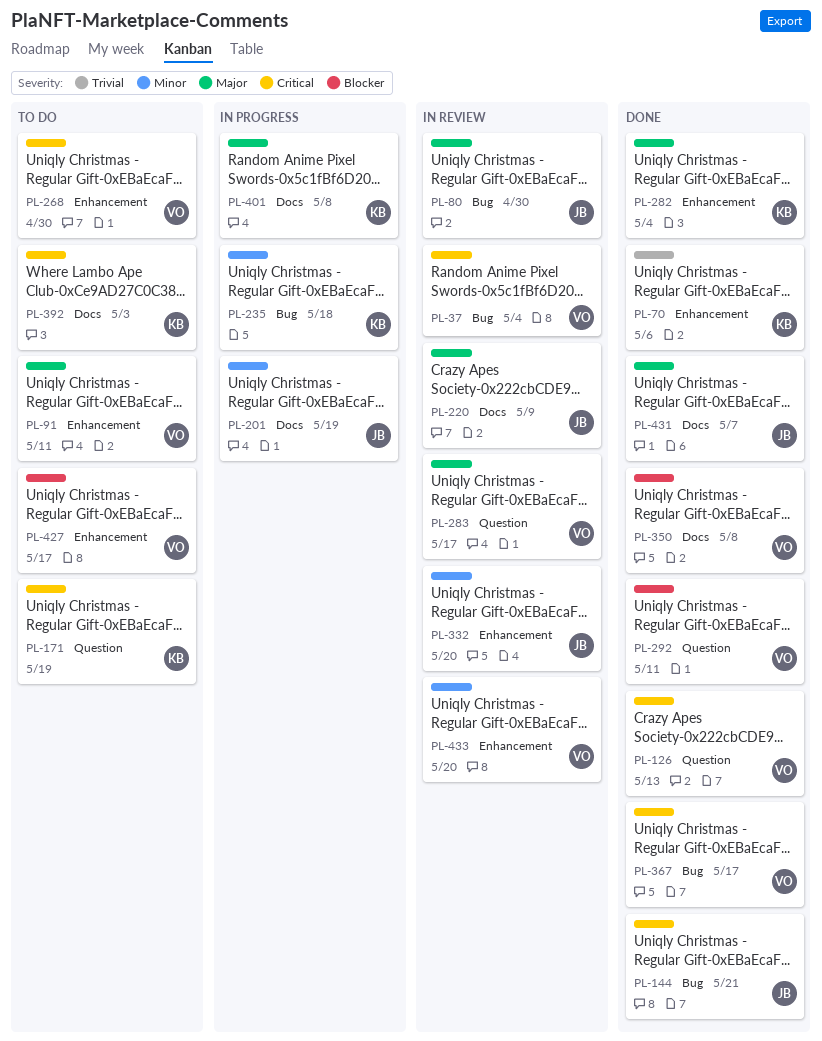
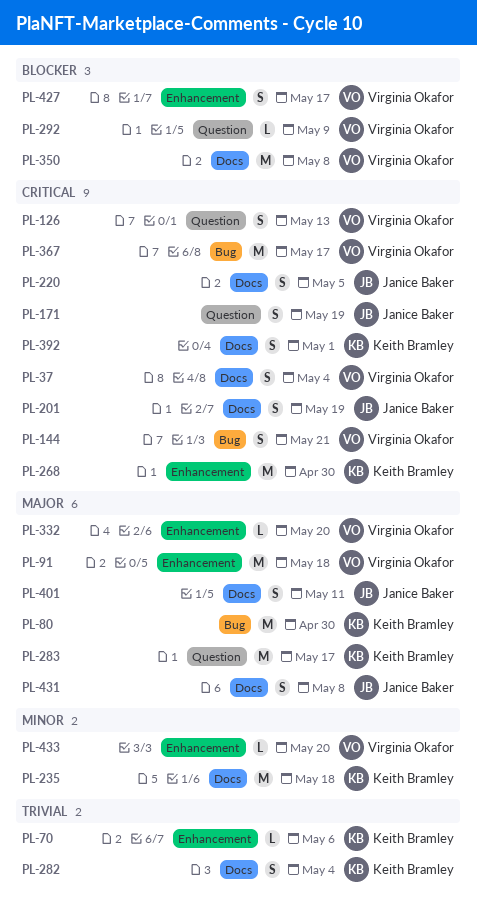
PL-37, label: Bug -> Docs
PL-80, owner: Janice Baker -> Keith Bramley
PL-91, due: May 11 -> May 18
PL-144, owner: Janice Baker -> Virginia Okafor
PL-171, owner: Keith Bramley -> Janice Baker
PL-201, priority: Minor -> Critical
PL-220, priority: Major -> Critical
PL-220, due: May 9 -> May 5
PL-235, label: Bug -> Docs
PL-268, owner: Virginia Okafor -> Keith Bramley
PL-282, priority: Major -> Trivial
PL-282, label: Enhancement -> Docs
PL-283, owner: Virginia Okafor -> Keith Bramley
PL-292, due: May 11 -> May 9
PL-332, owner: Janice Baker -> Virginia Okafor
PL-332, priority: Minor -> Major
PL-392, due: May 3 -> May 1
PL-401, owner: Keith Bramley -> Janice Baker
PL-401, due: May 8 -> May 11
PL-431, due: May 7 -> May 8

